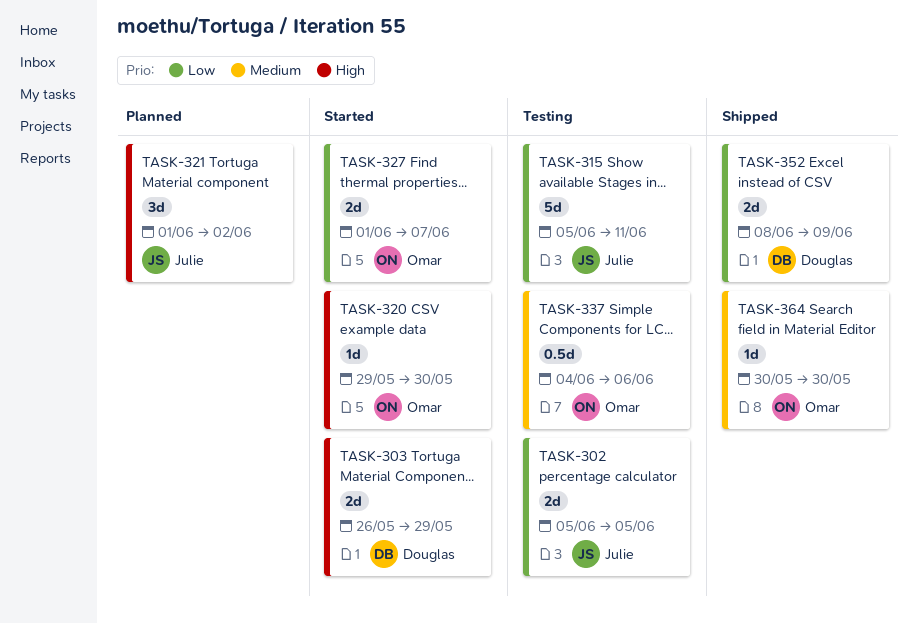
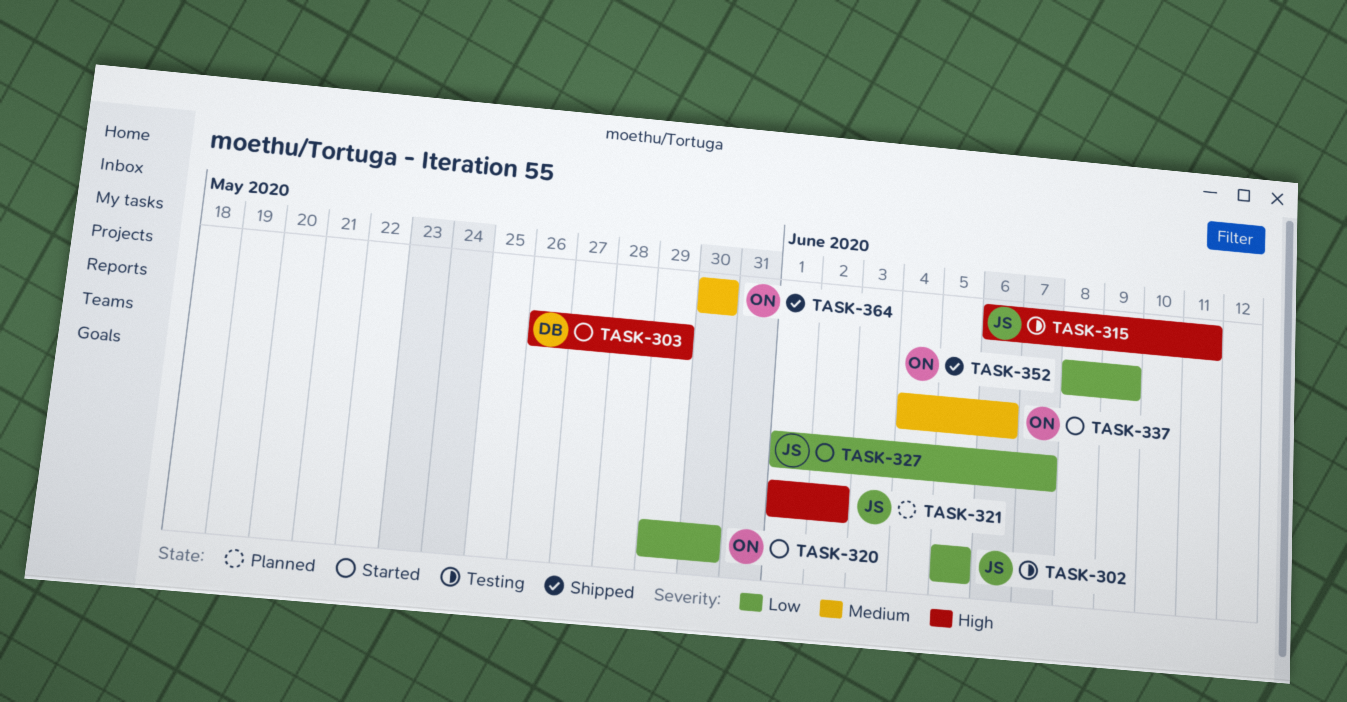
TASK-315, priority: Low -> High
TASK-315, start: Jun 5 -> Jun 6
TASK-320, priority: High -> Low
TASK-327, owner: Omar -> Julie
TASK-337, status: Testing -> Started
TASK-352, owner: Douglas -> Omar

